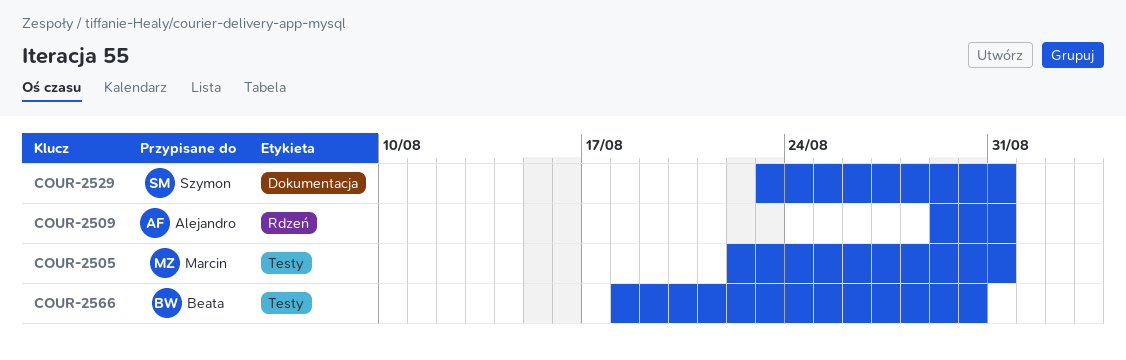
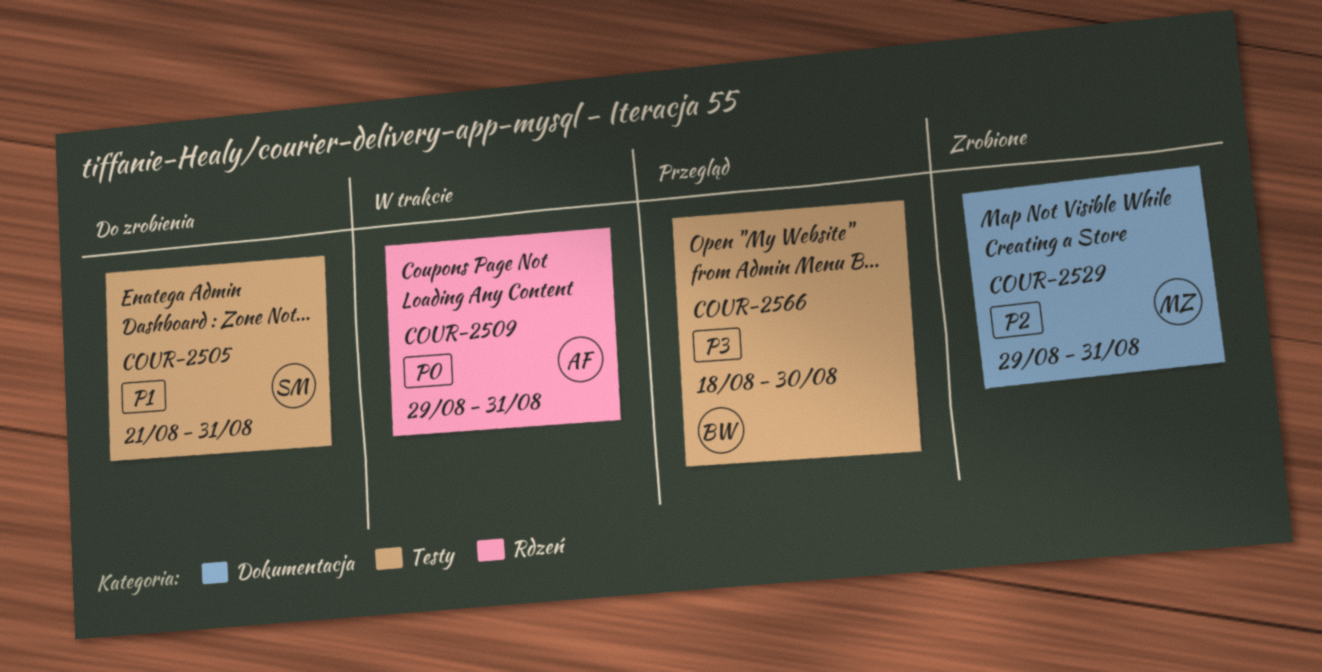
COUR-2505, owner: Marcin -> Szymon
COUR-2505, start: Aug 22 -> Aug 21
COUR-2529, owner: Szymon -> Marcin
COUR-2529, start: Aug 23 -> Aug 29

